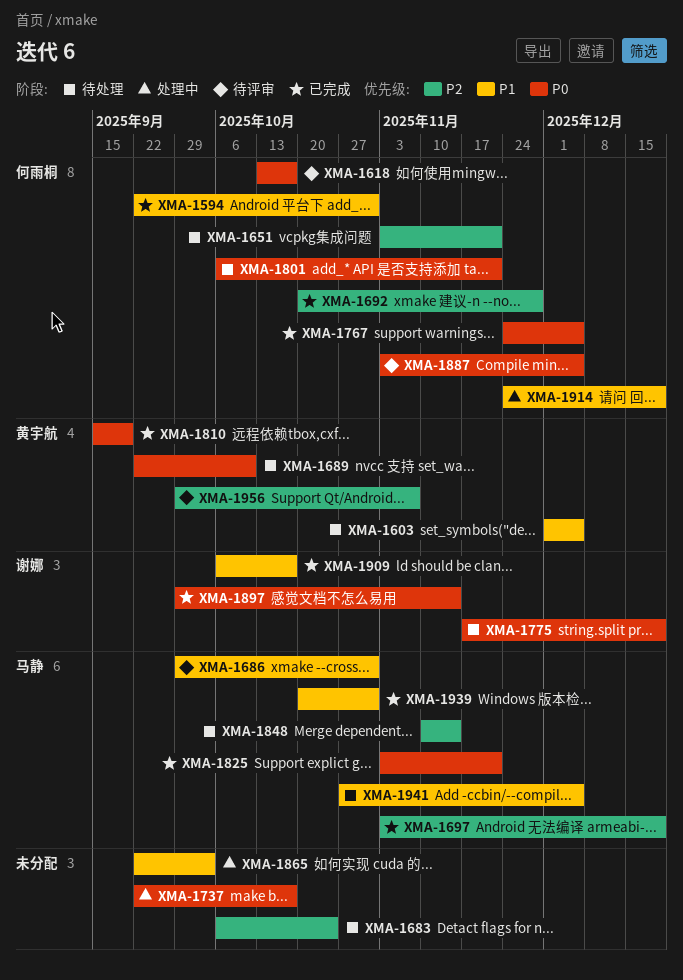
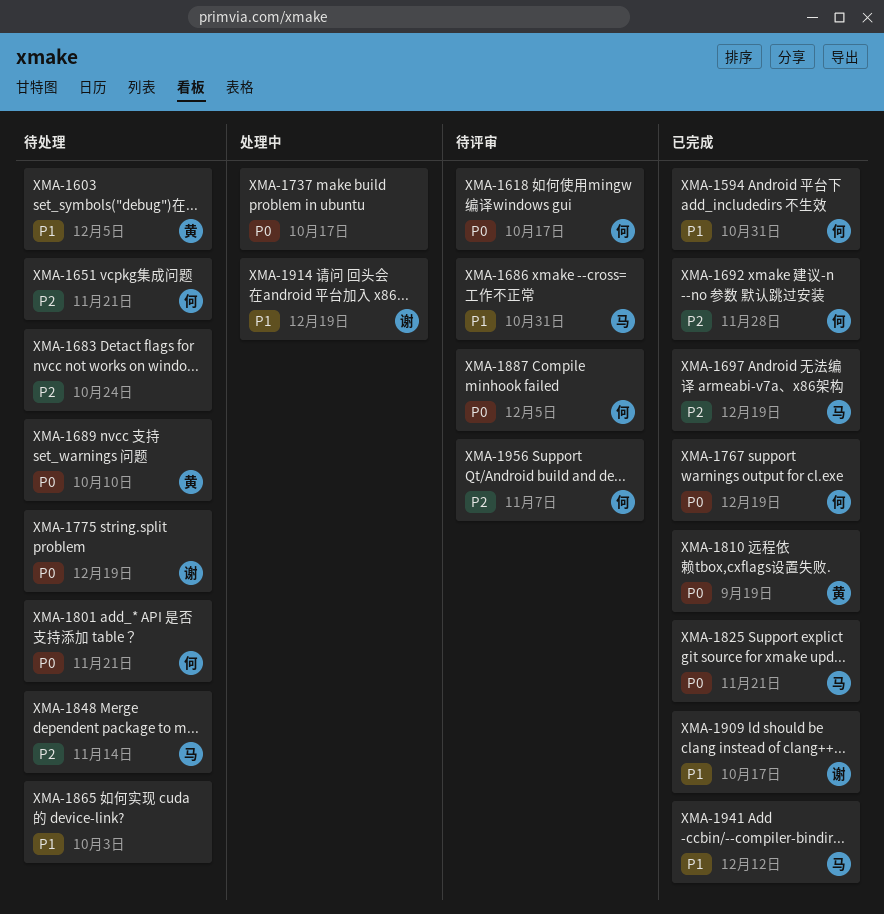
XMA-1767, due: Dec 5 -> Dec 19
XMA-1865, status: 处理中 -> 待处理
XMA-1897: present -> none
XMA-1914, owner: 何雨桐 -> 谢娜
XMA-1939: present -> none
XMA-1941, status: 待处理 -> 已完成
XMA-1941, due: Dec 5 -> Dec 12
XMA-1956, owner: 黄宇航 -> 何雨桐

